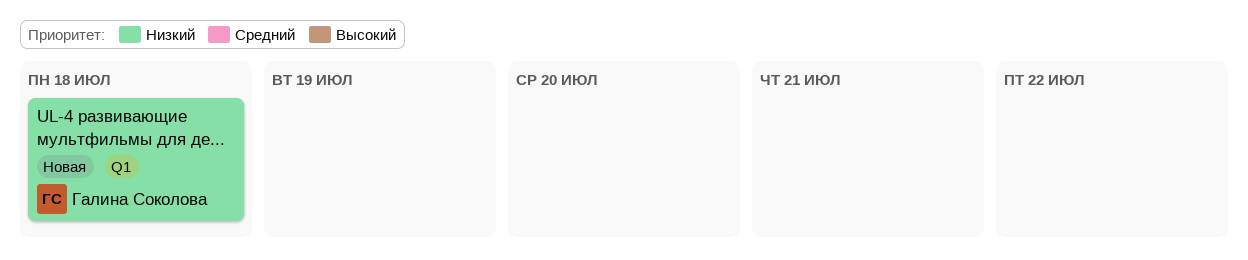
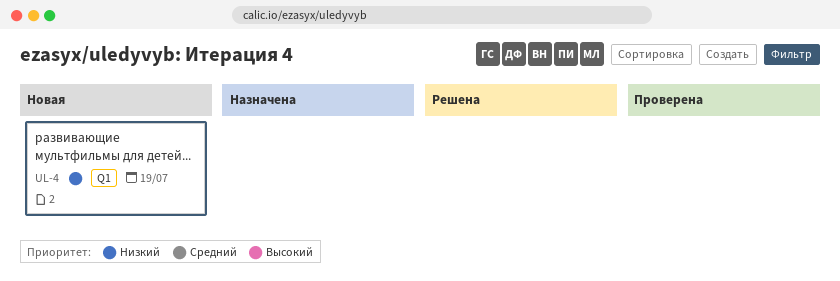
UL-4, due: Jul 18 -> Jul 19

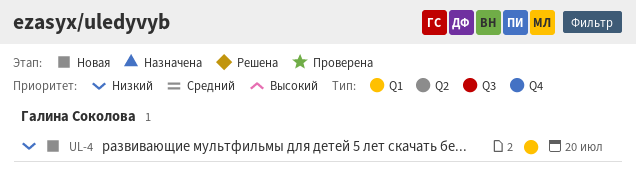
UL-4, due: Jul 19 -> Jul 20

